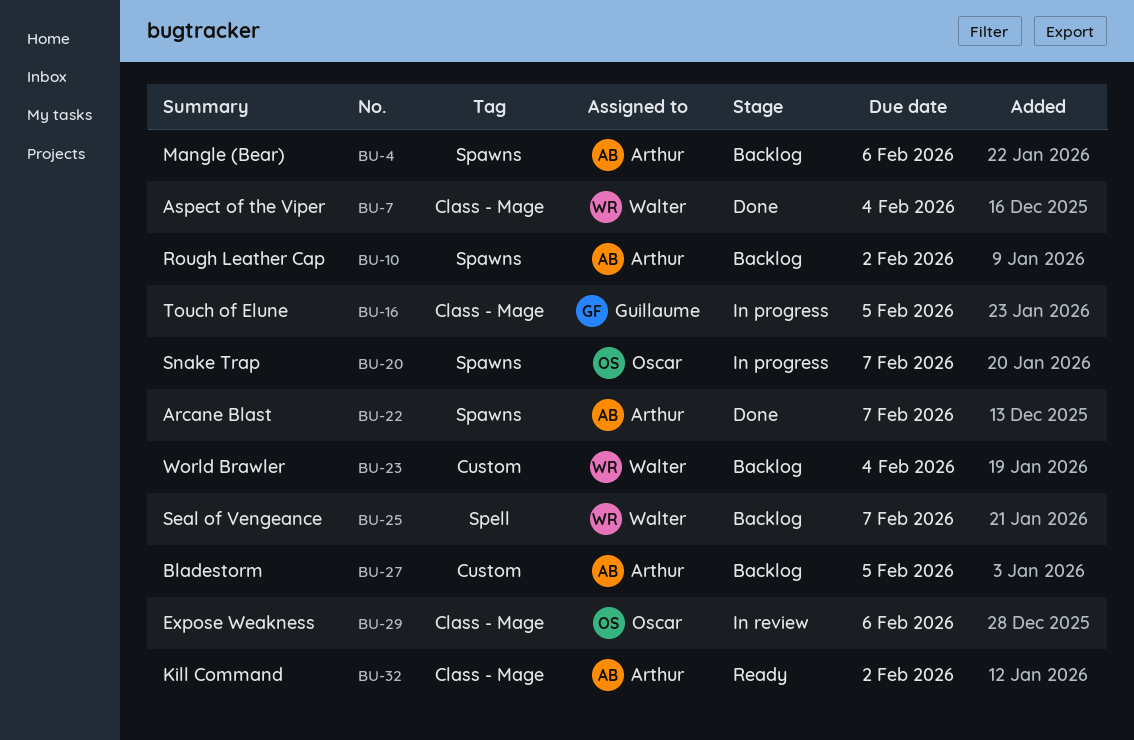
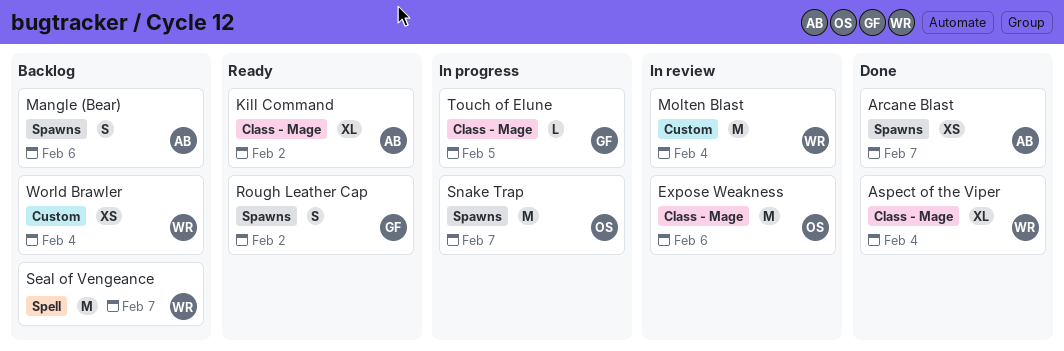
Bladestorm: present -> none
Molten Blast: none -> present
Rough Leather Cap, status: Backlog -> Ready
Rough Leather Cap, owner: Arthur -> Guillaume

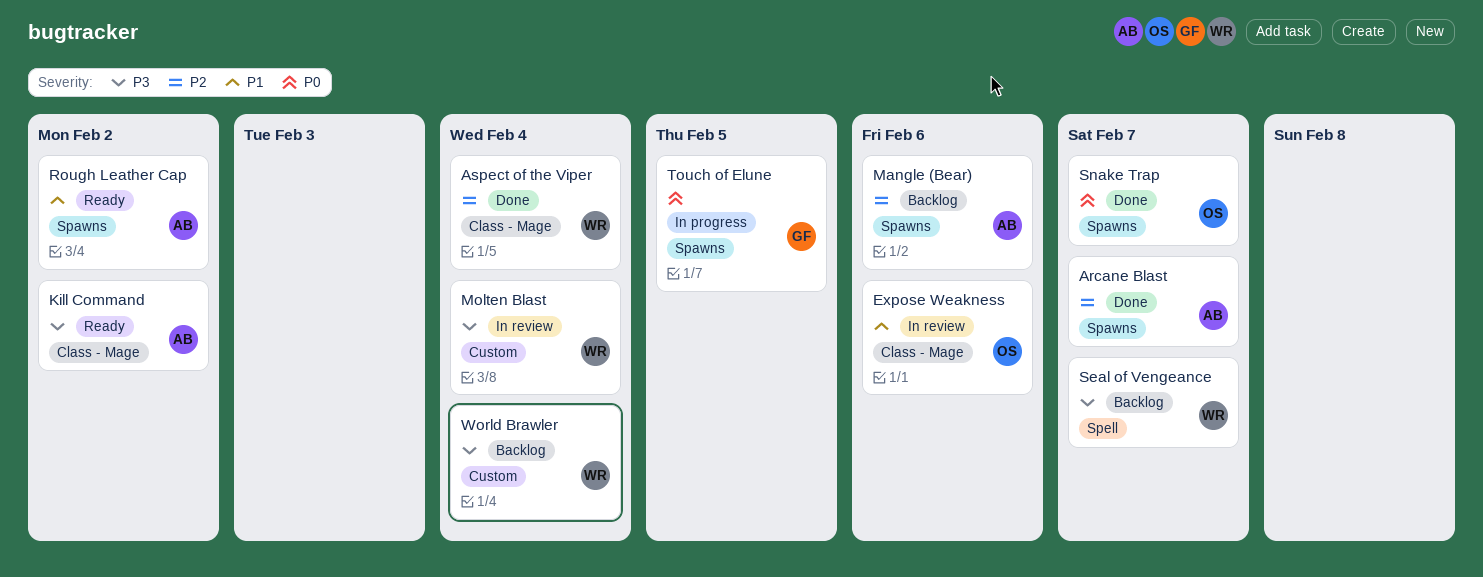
Rough Leather Cap, owner: GF -> AB
Snake Trap, status: In progress -> Done
Touch of Elune, label: Class - Mage -> Spawns

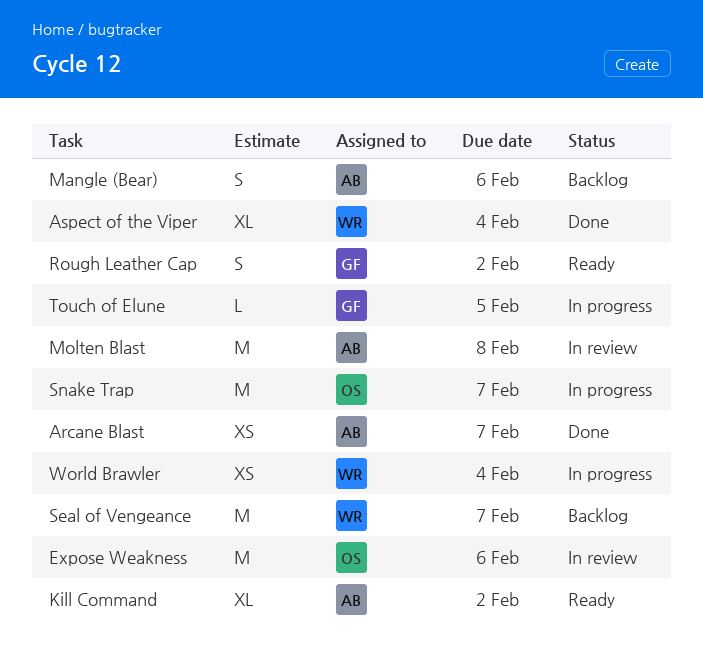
Molten Blast, owner: WR -> AB
Molten Blast, due: Feb 4 -> Feb 8
Rough Leather Cap, owner: AB -> GF
Snake Trap, status: Done -> In progress
World Brawler, status: Backlog -> In progress

